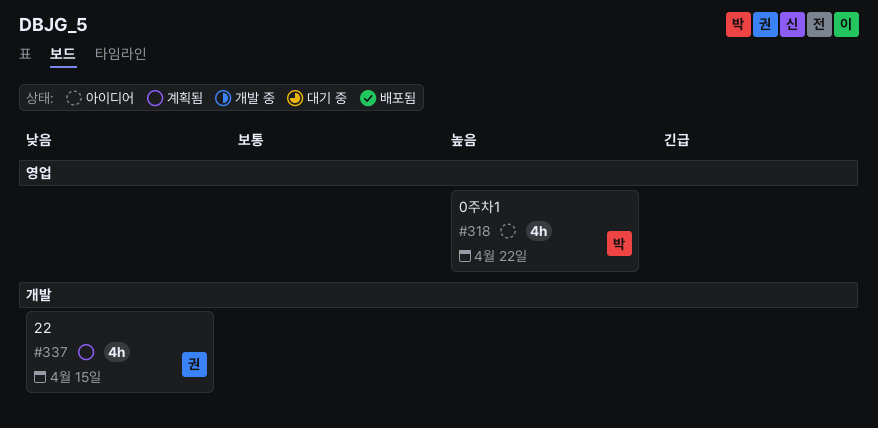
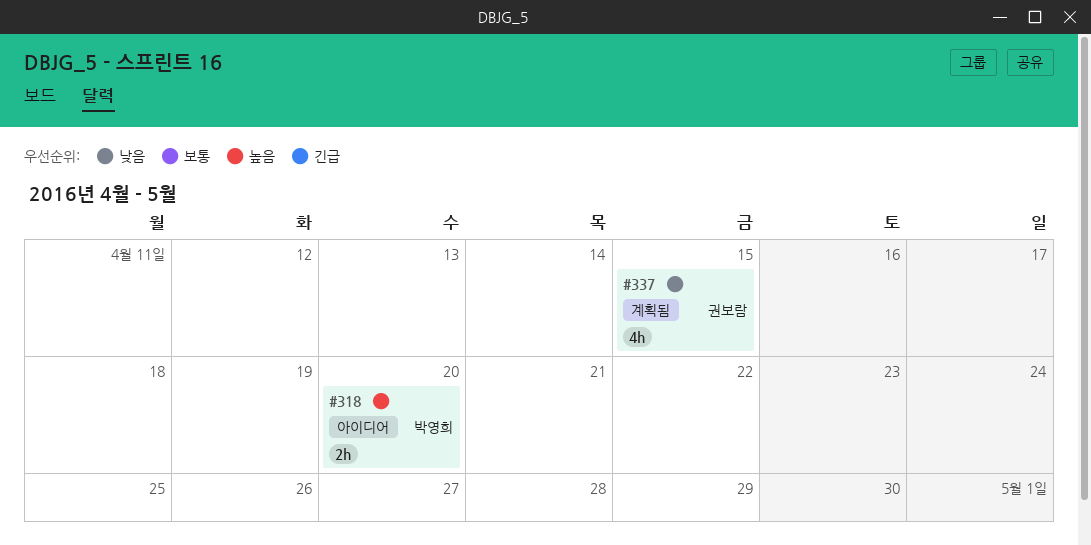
#318, estimate: 4h -> 2h
#318, due: Apr 22 -> Apr 20

